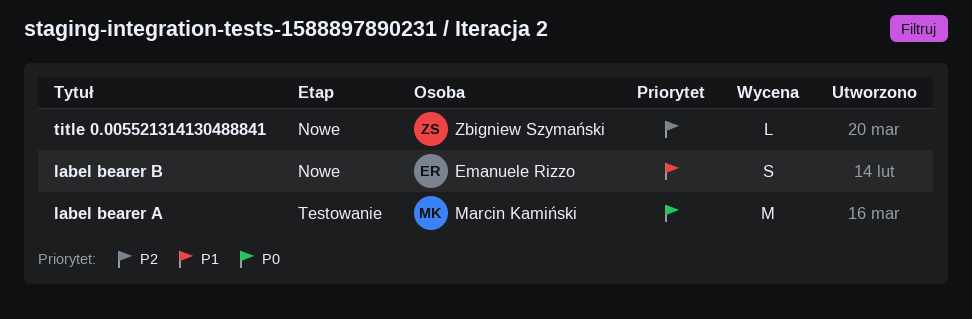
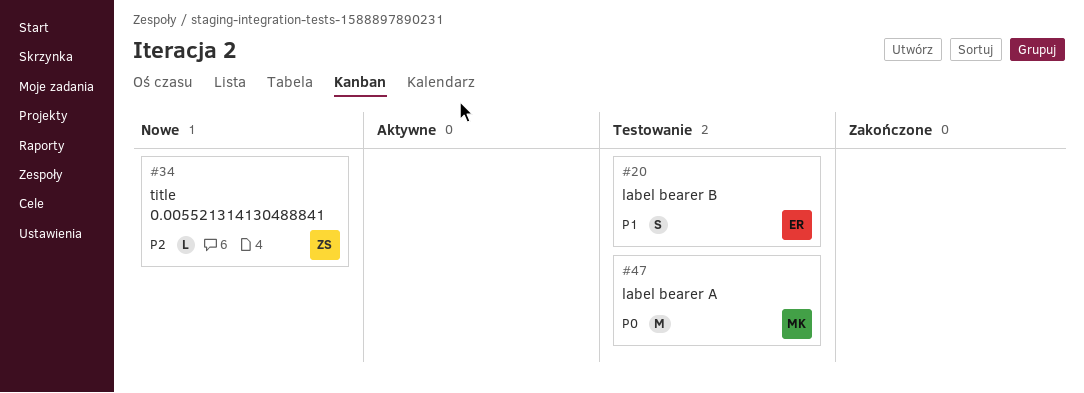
label bearer B, status: Nowe -> Testowanie

